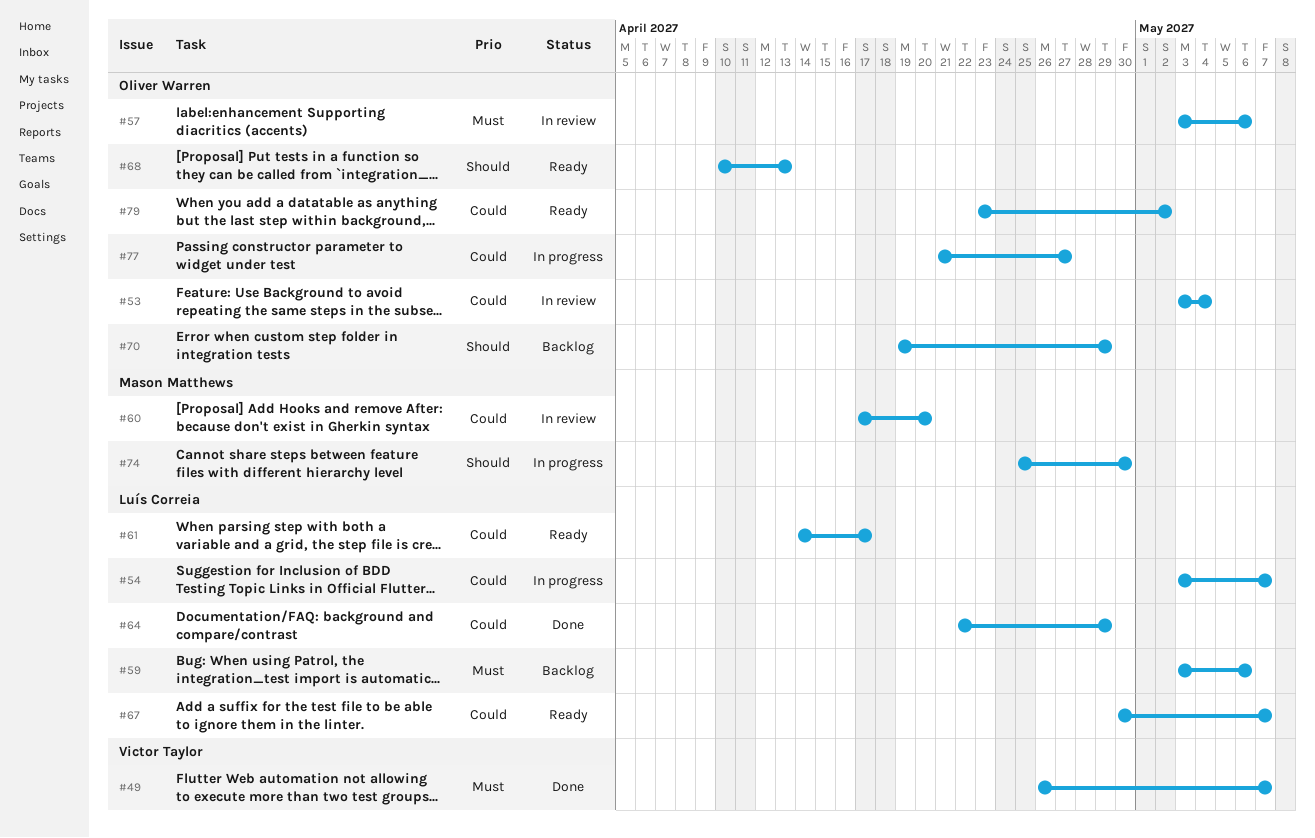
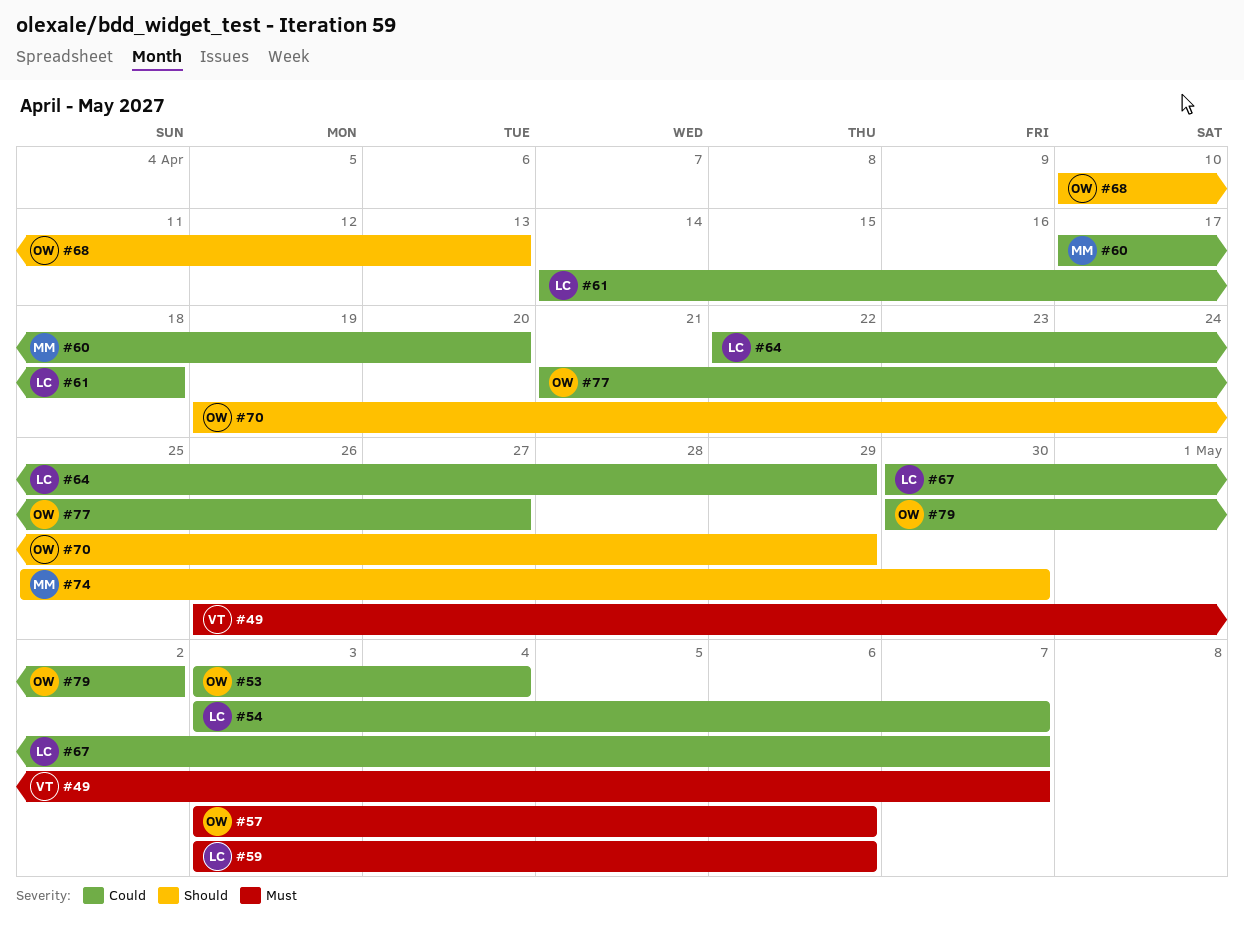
#61, due: Apr 17 -> Apr 18
#79, start: Apr 23 -> Apr 30

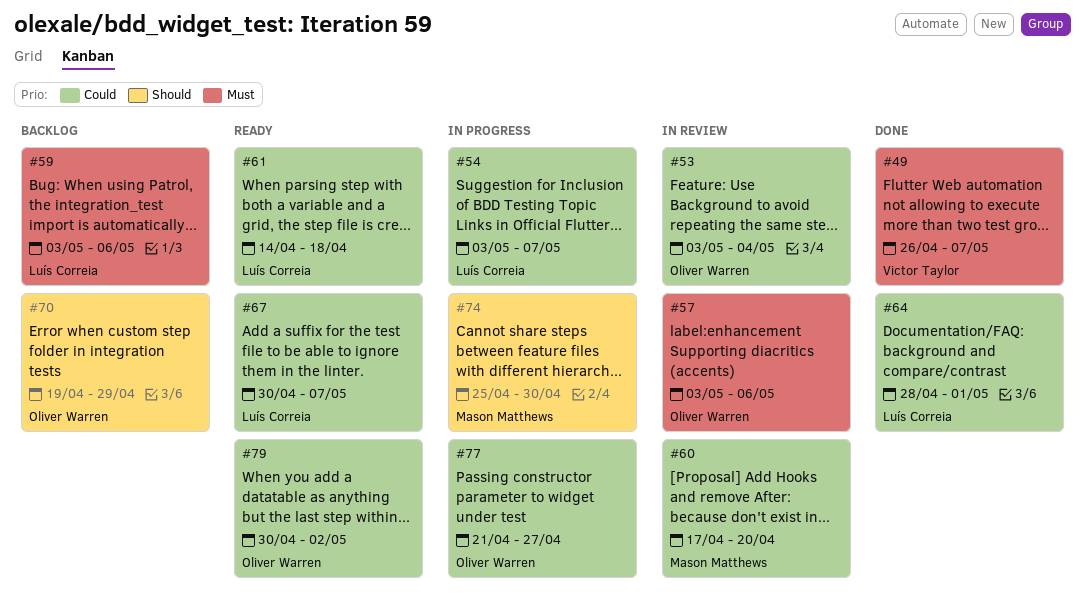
#64, start: Apr 22 -> Apr 28
#64, due: Apr 29 -> May 1
#68: present -> none

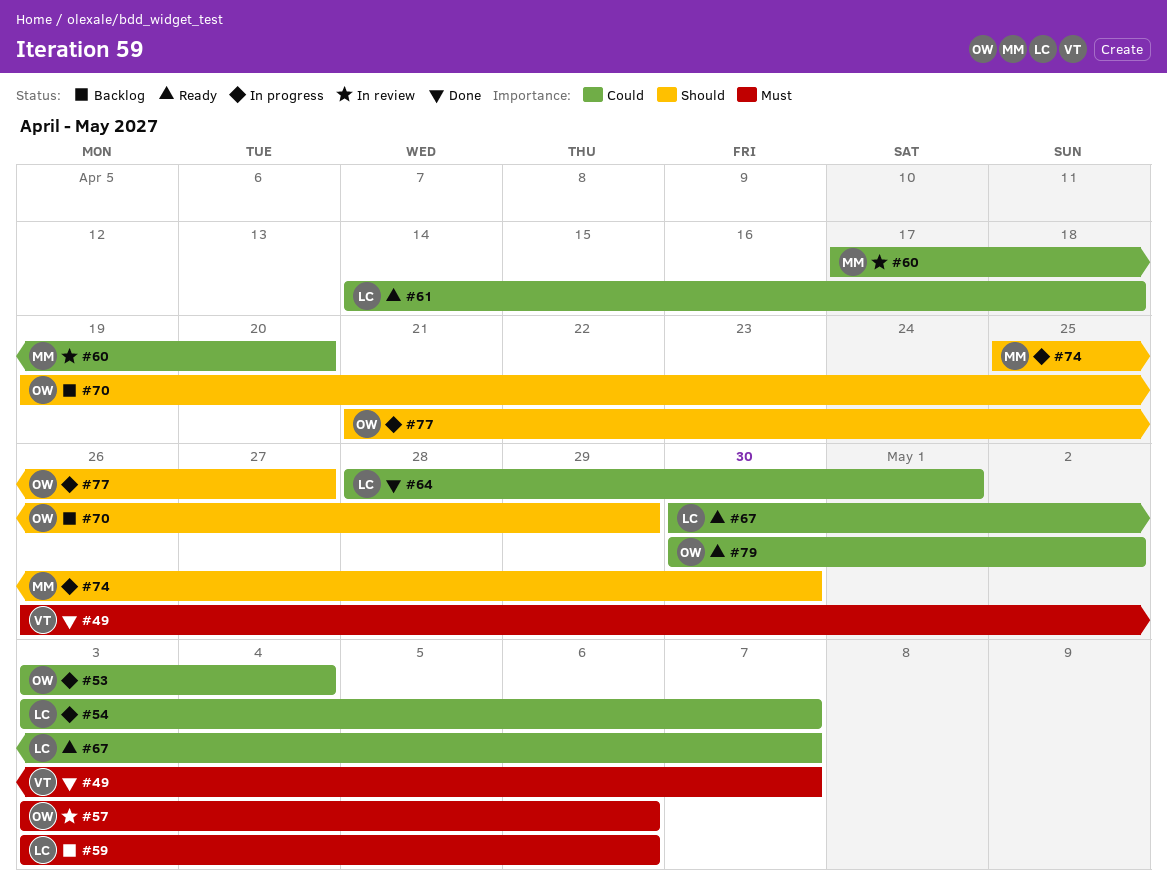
#53, status: In review -> In progress
#77, priority: Could -> Should

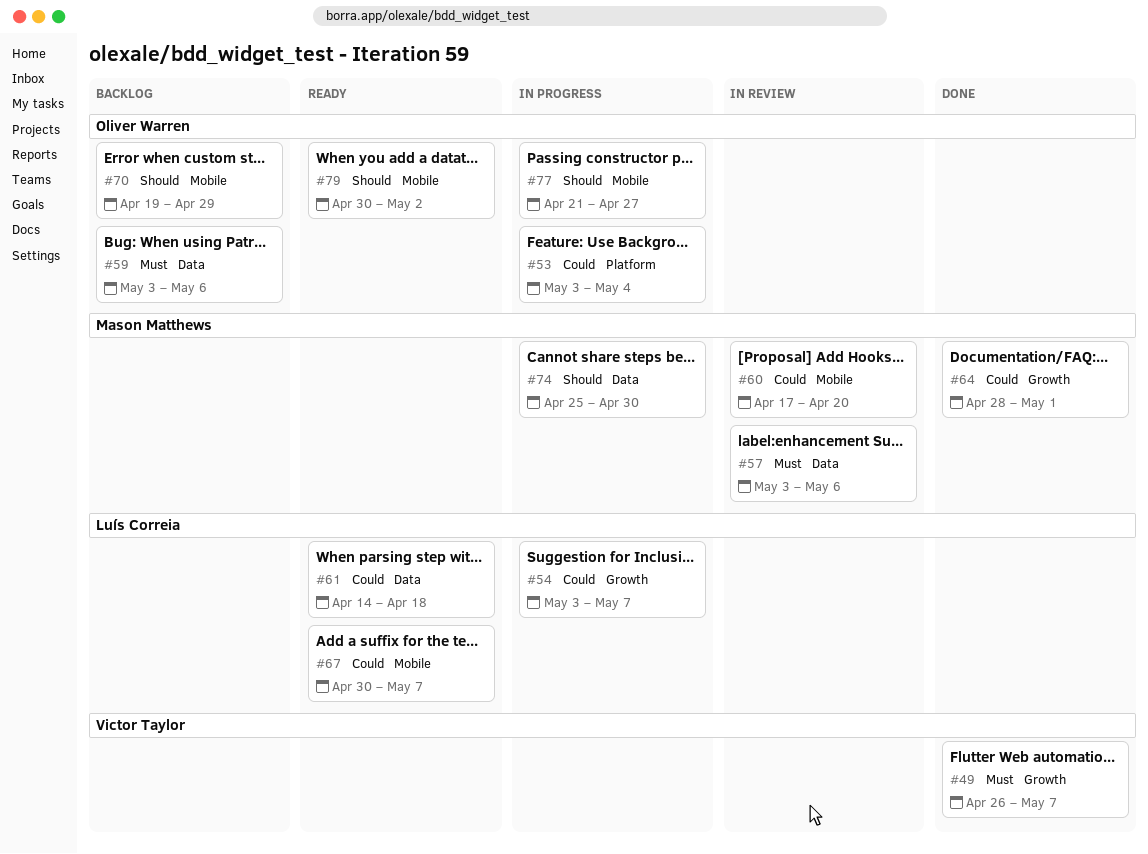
#57, owner: Oliver Warren -> Mason Matthews
#59, owner: Luís Correia -> Oliver Warren
#64, owner: Luís Correia -> Mason Matthews
#79, priority: Could -> Should

